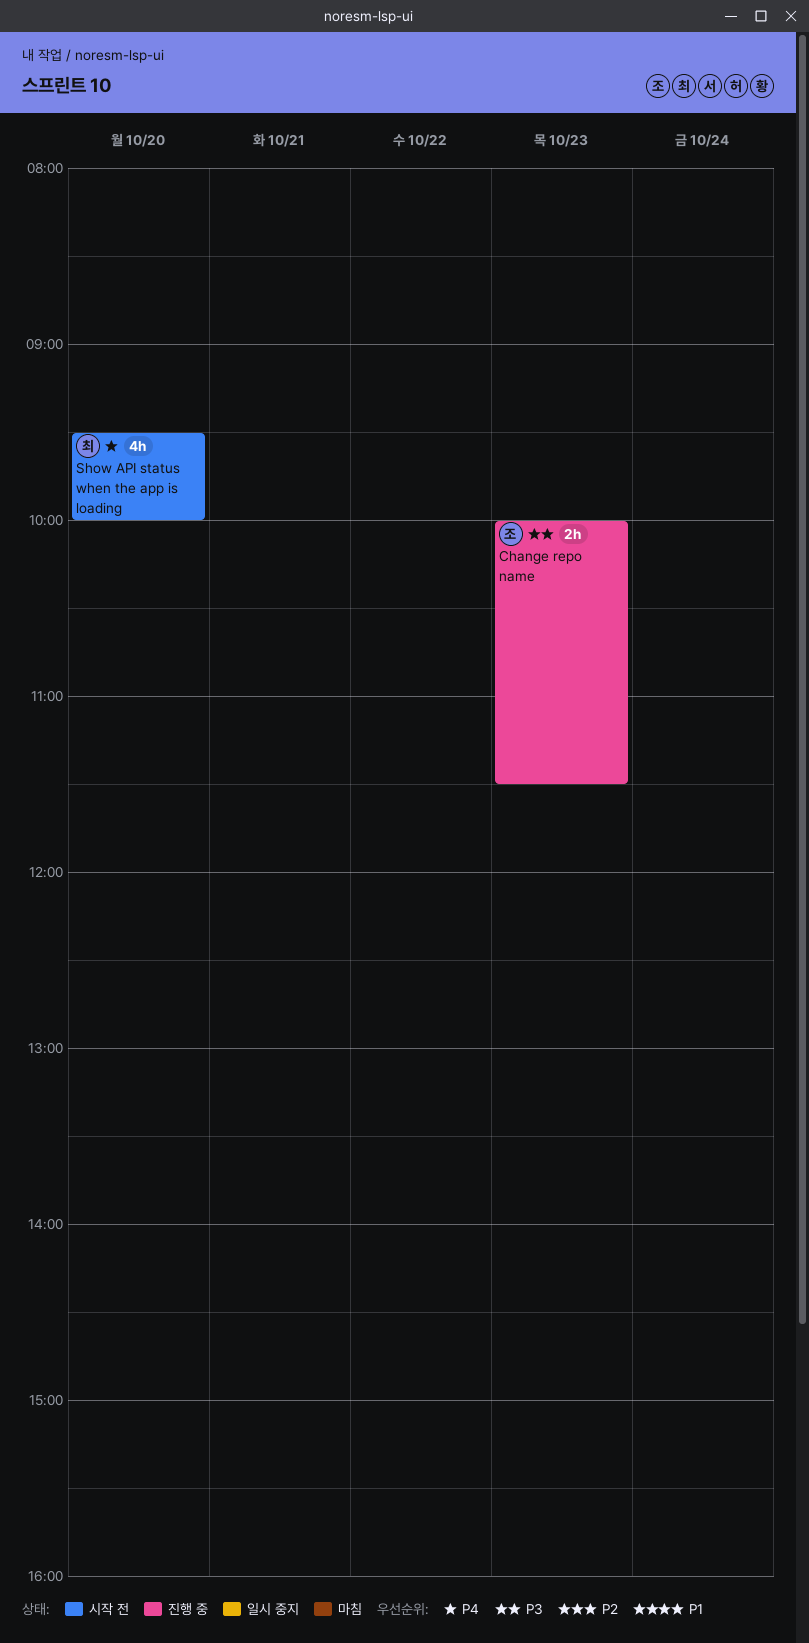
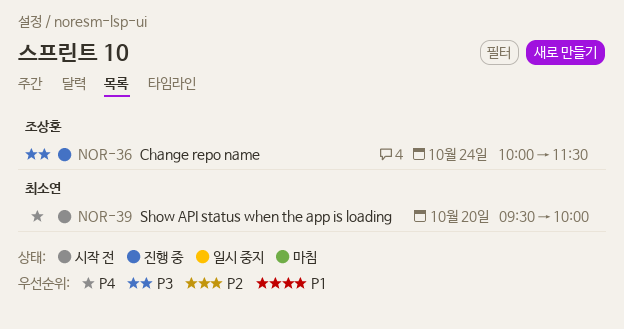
Change repo name, day: Oct 23 -> Oct 24

